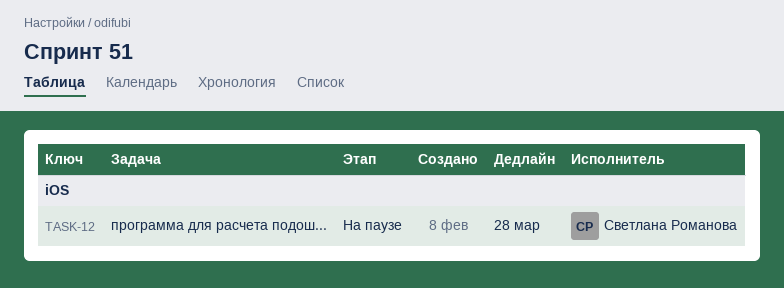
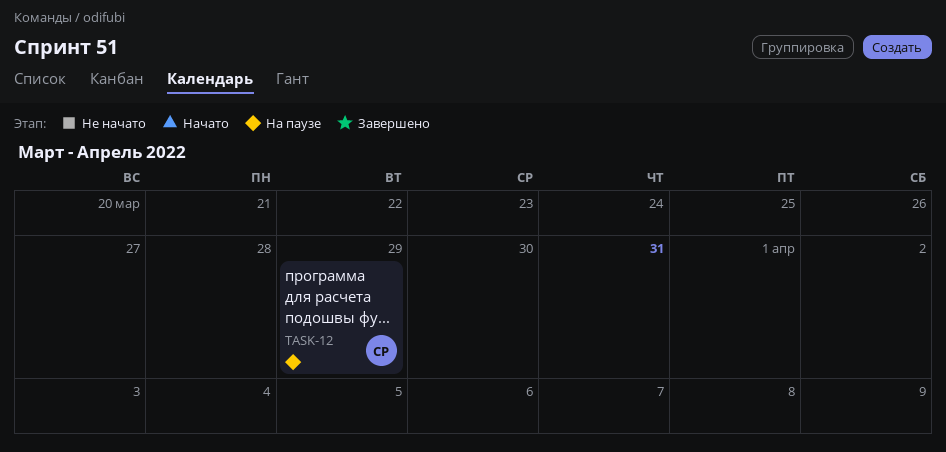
TASK-12, due: Mar 28 -> Mar 29

